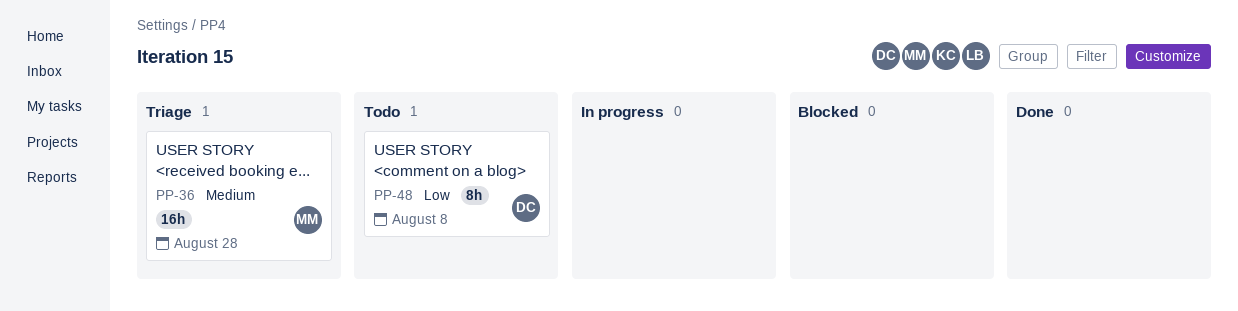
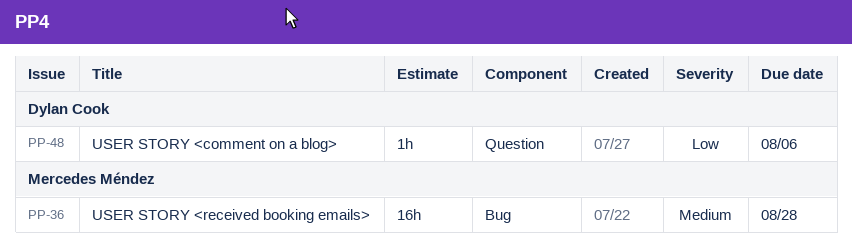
PP-48, estimate: 8h -> 1h
PP-48, due: Aug 8 -> Aug 6

